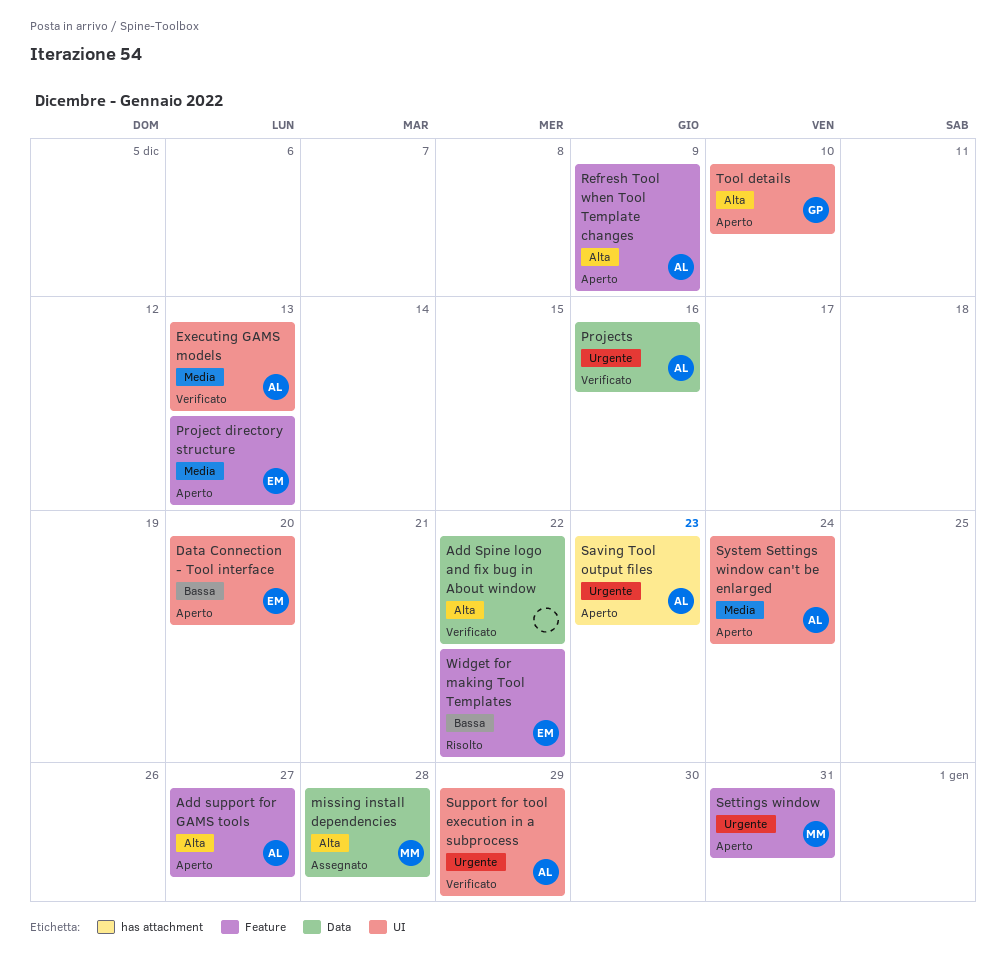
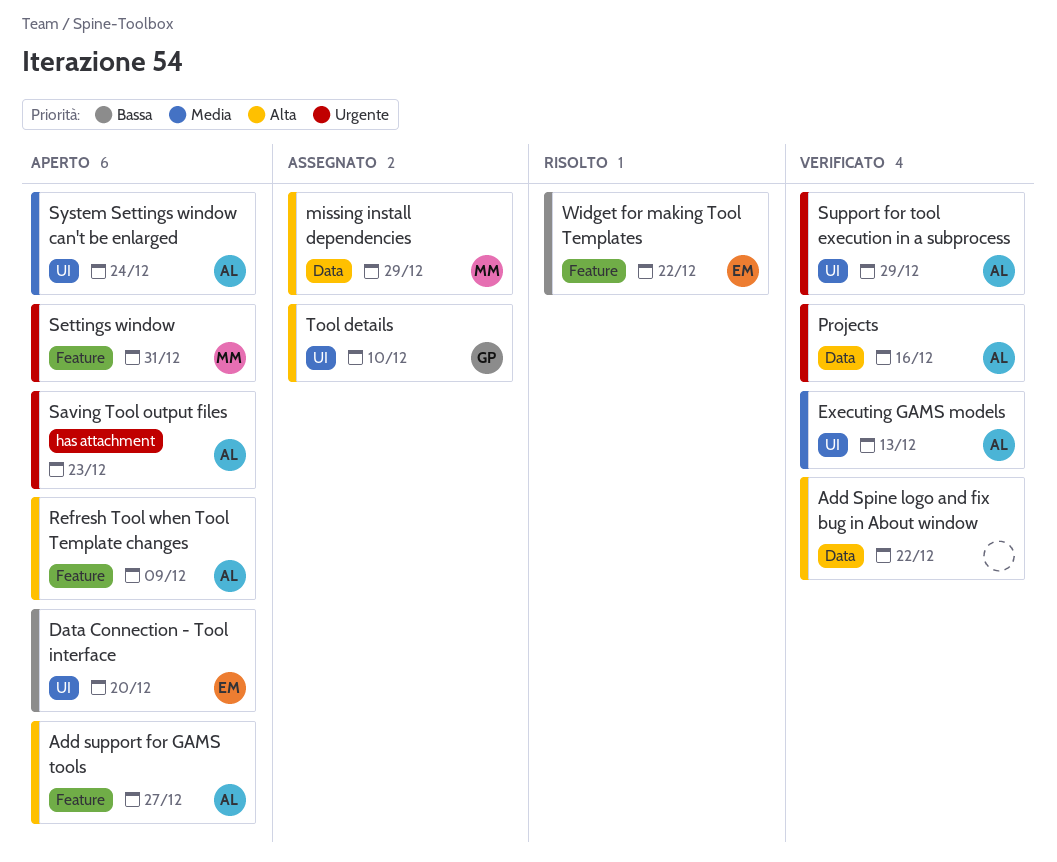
missing install dependencies, due: Dec 28 -> Dec 29
Project directory structure: present -> none
Tool details, status: Aperto -> Assegnato

